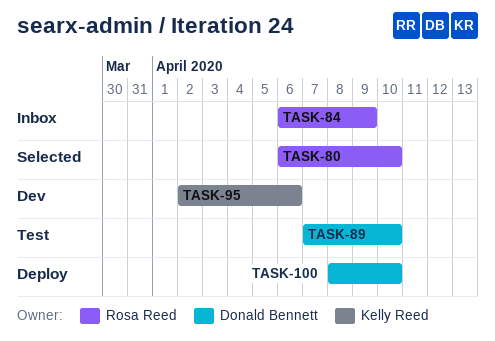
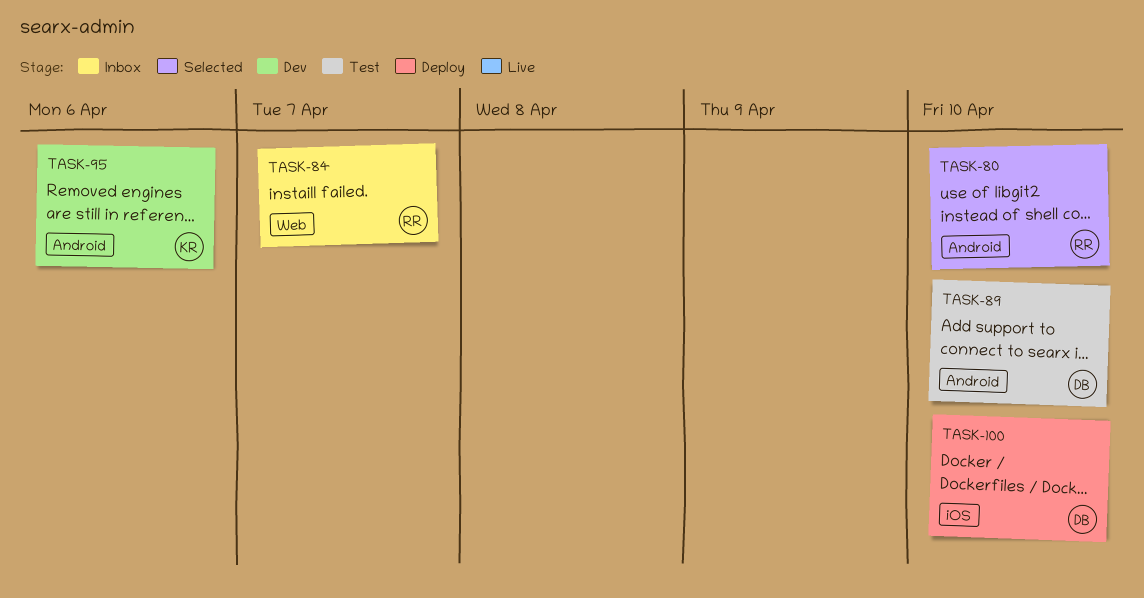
TASK-84, due: Apr 9 -> Apr 7

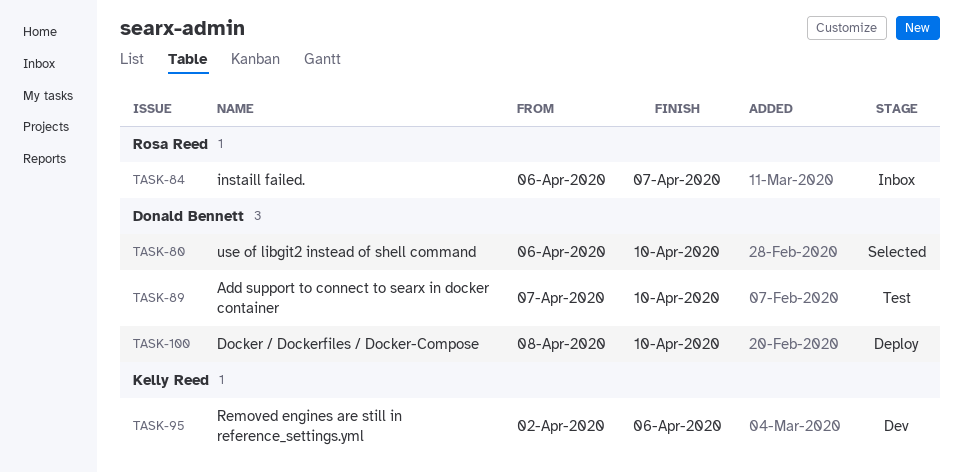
TASK-80, owner: Rosa Reed -> Donald Bennett

